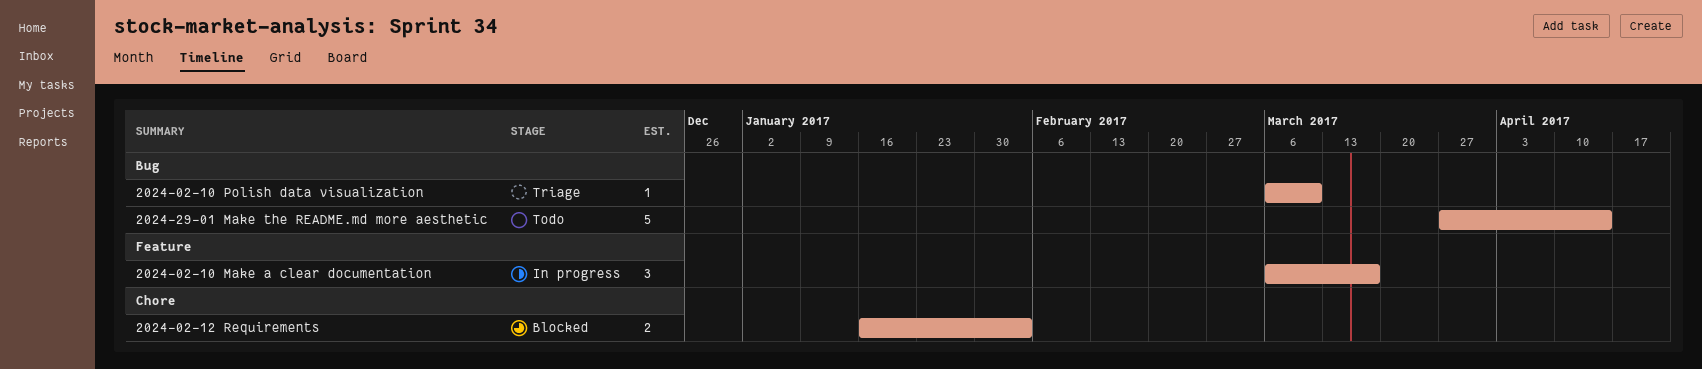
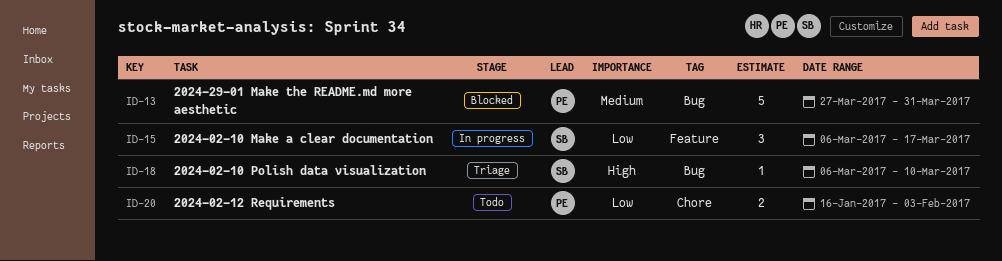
2024-02-12 Requirements, status: Blocked -> Todo
2024-29-01 Make the README.md more aesthetic, status: Todo -> Blocked
2024-29-01 Make the README.md more aesthetic, due: Apr 14 -> Mar 31

